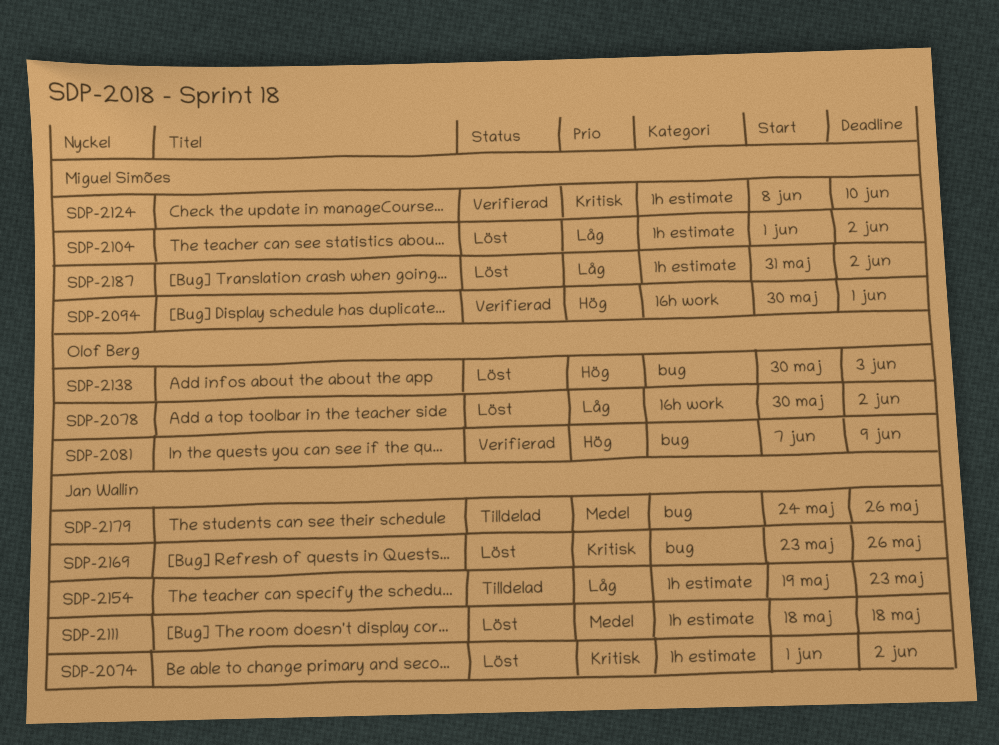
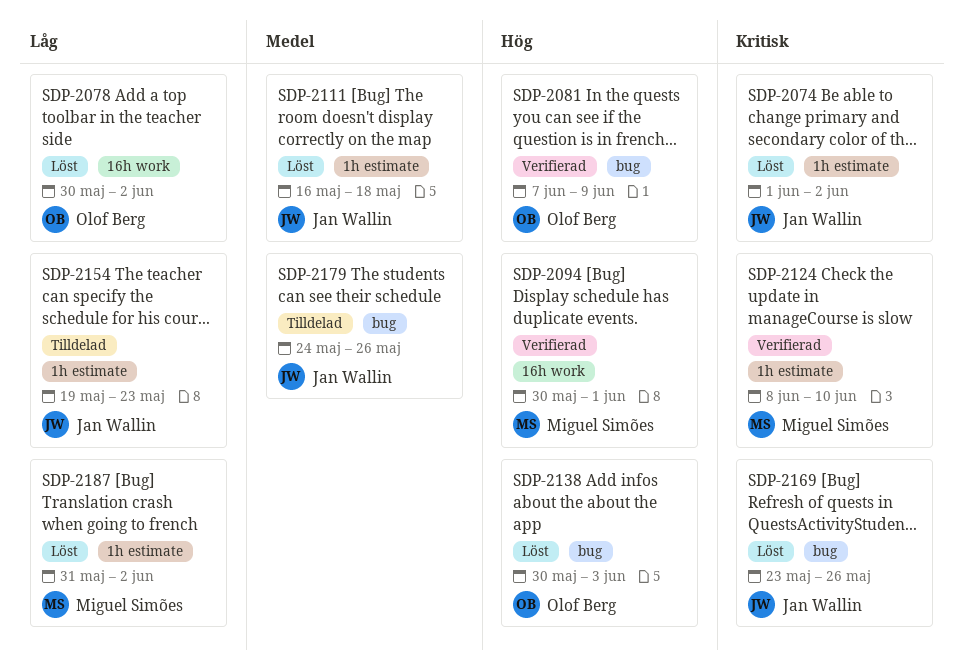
SDP-2104: present -> none
SDP-2111, start: May 18 -> May 16

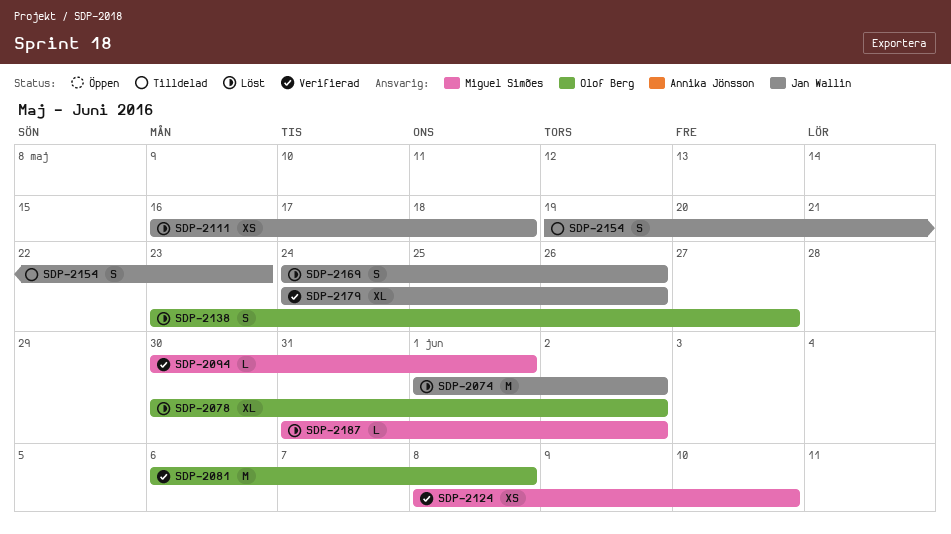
SDP-2081, start: Jun 7 -> Jun 6
SDP-2081, due: Jun 9 -> Jun 8
SDP-2138, start: May 30 -> May 23
SDP-2138, due: Jun 3 -> May 27
SDP-2169, start: May 23 -> May 24
SDP-2179, status: Tilldelad -> Verifierad

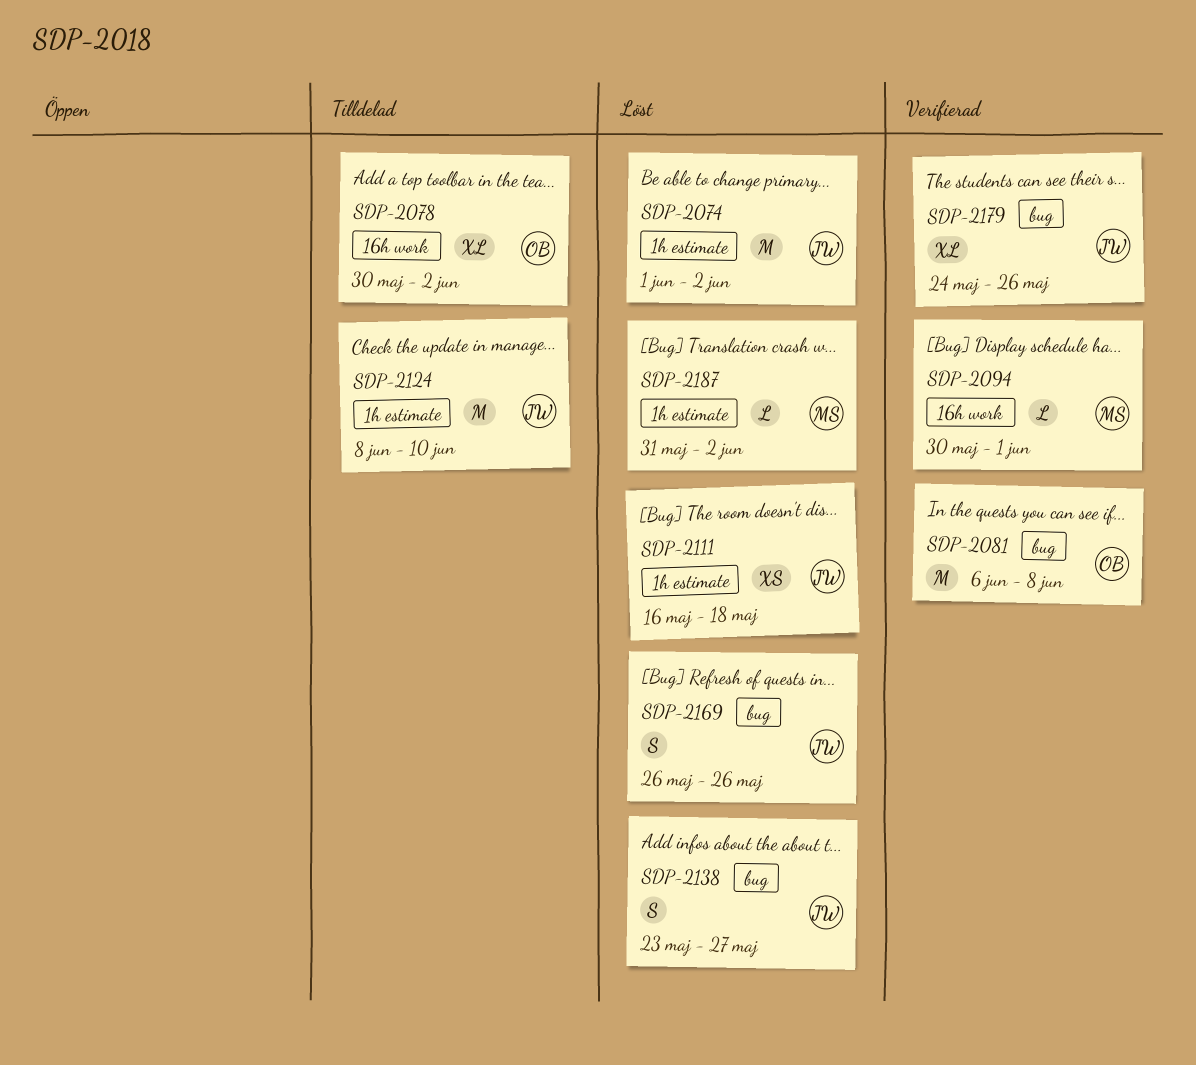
SDP-2078, status: Löst -> Tilldelad
SDP-2124, status: Verifierad -> Tilldelad
SDP-2124, owner: Miguel Simões -> Jan Wallin
SDP-2124, estimate: XS -> M
SDP-2138, owner: Olof Berg -> Jan Wallin
SDP-2154: present -> none
SDP-2169, start: May 24 -> May 26

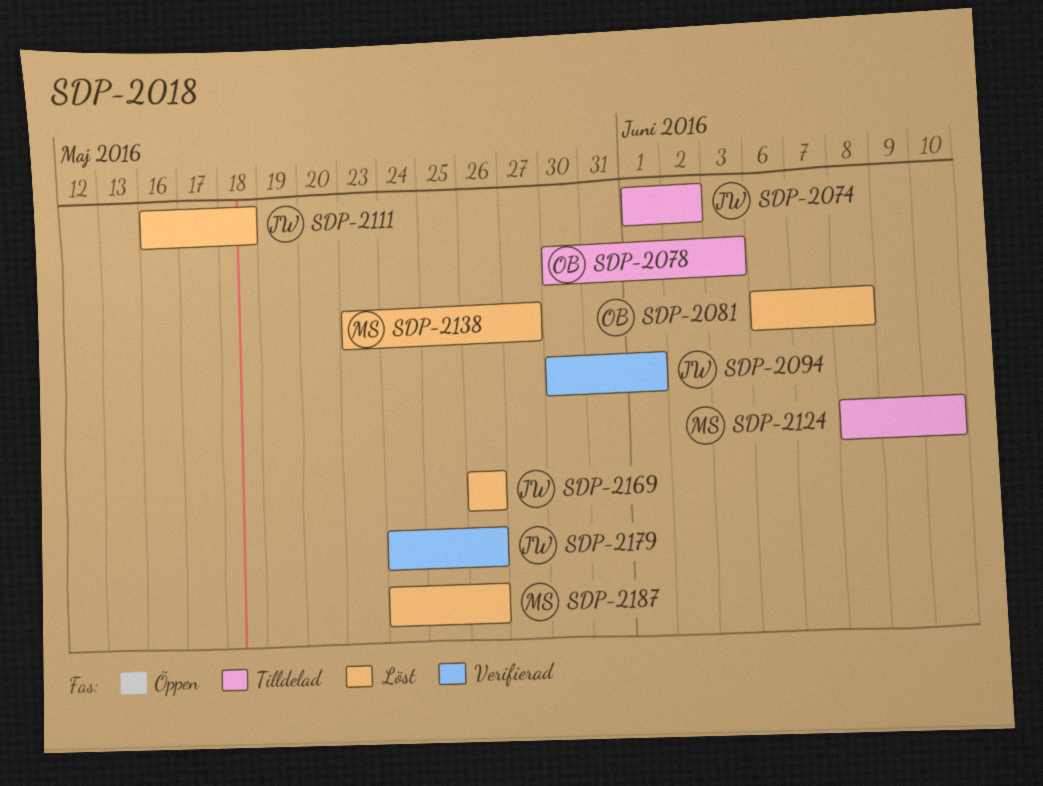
SDP-2074, status: Löst -> Tilldelad
SDP-2078, due: Jun 2 -> Jun 3
SDP-2081, status: Verifierad -> Löst
SDP-2094, owner: MS -> JW
SDP-2124, owner: JW -> MS
SDP-2138, owner: JW -> MS
SDP-2187, start: May 31 -> May 24
SDP-2187, due: Jun 2 -> May 26

